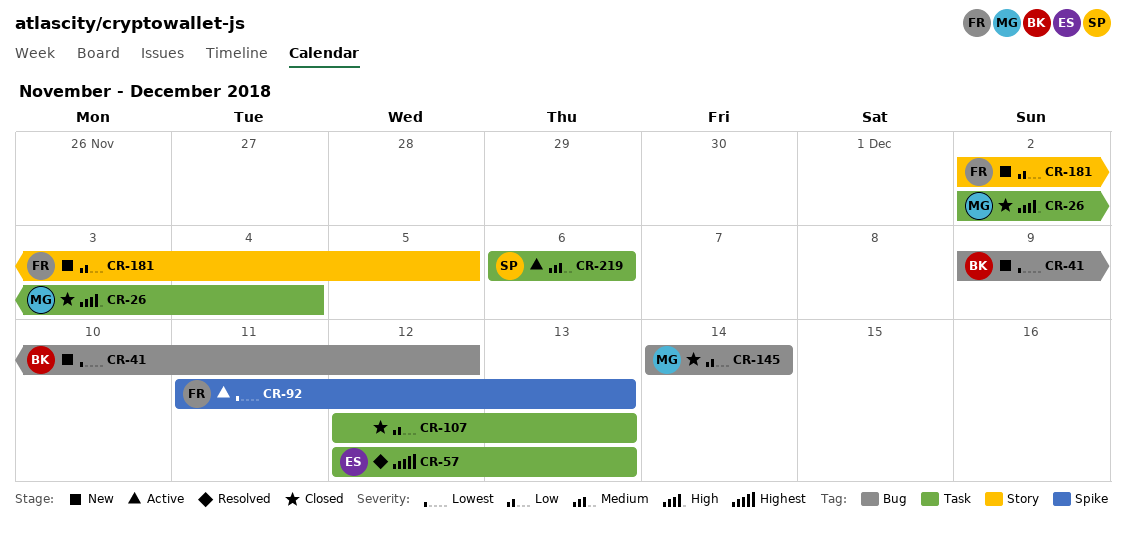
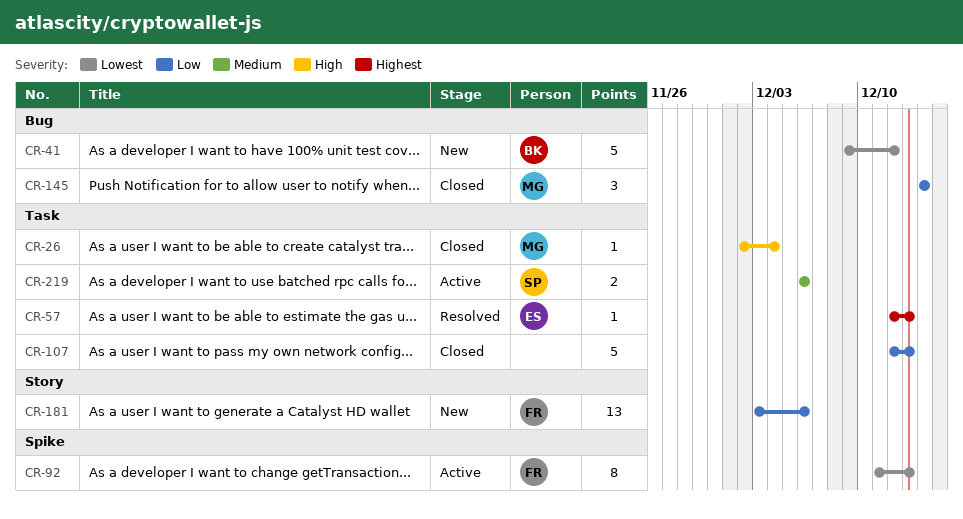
CR-181, start: Dec 2 -> Dec 3
CR-181, due: Dec 5 -> Dec 6

